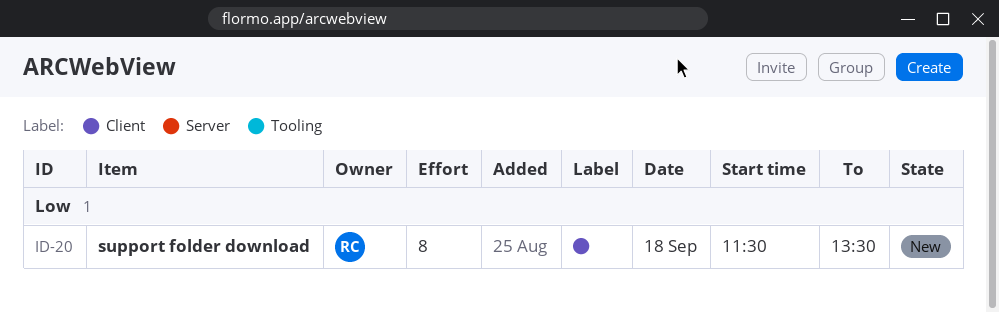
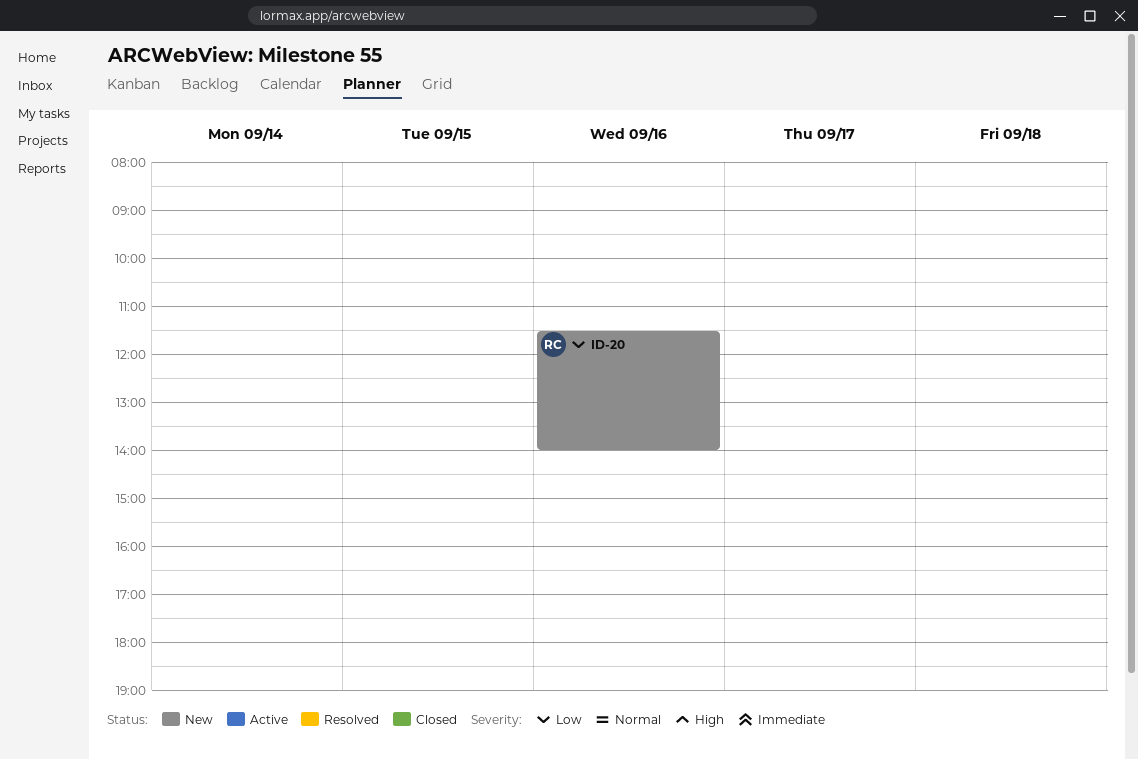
ID-20, day: Sep 18 -> Sep 16
ID-20, ends: 13:30 -> 14:00

